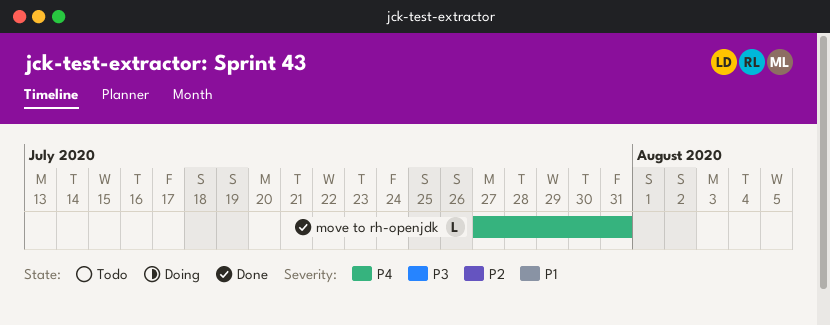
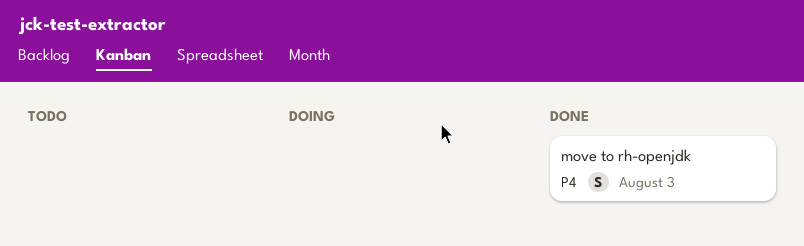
move to rh-openjdk, estimate: L -> S
move to rh-openjdk, due: Jul 31 -> Aug 3

